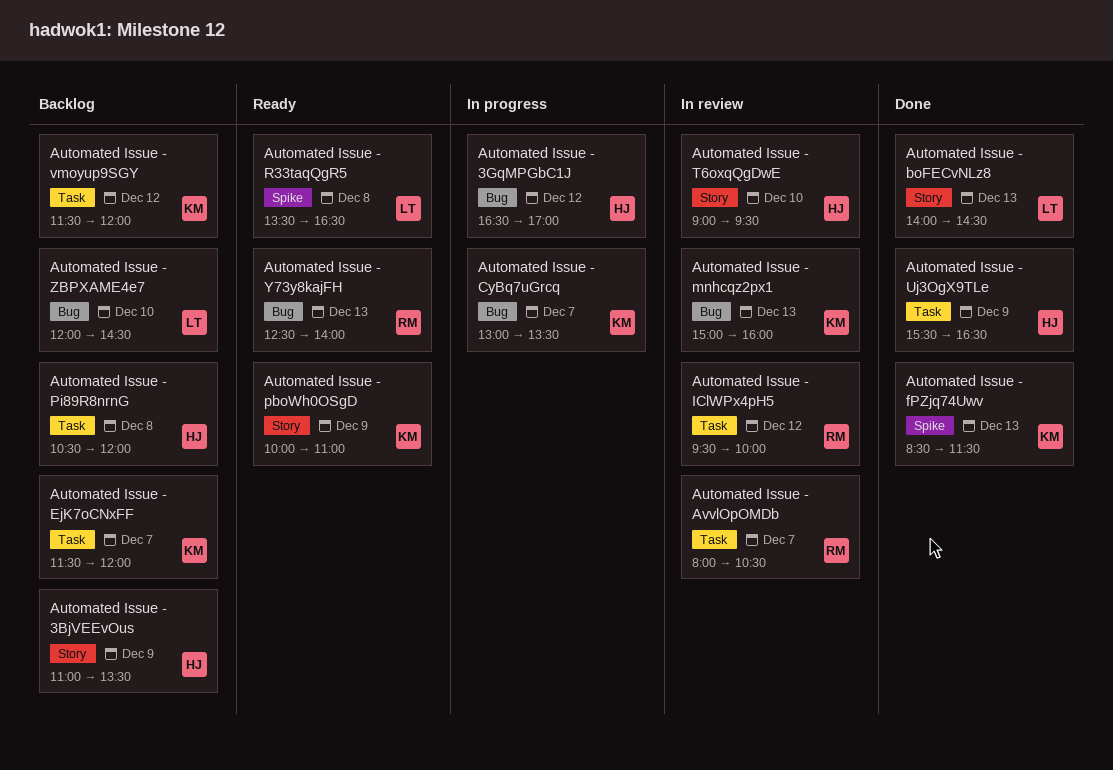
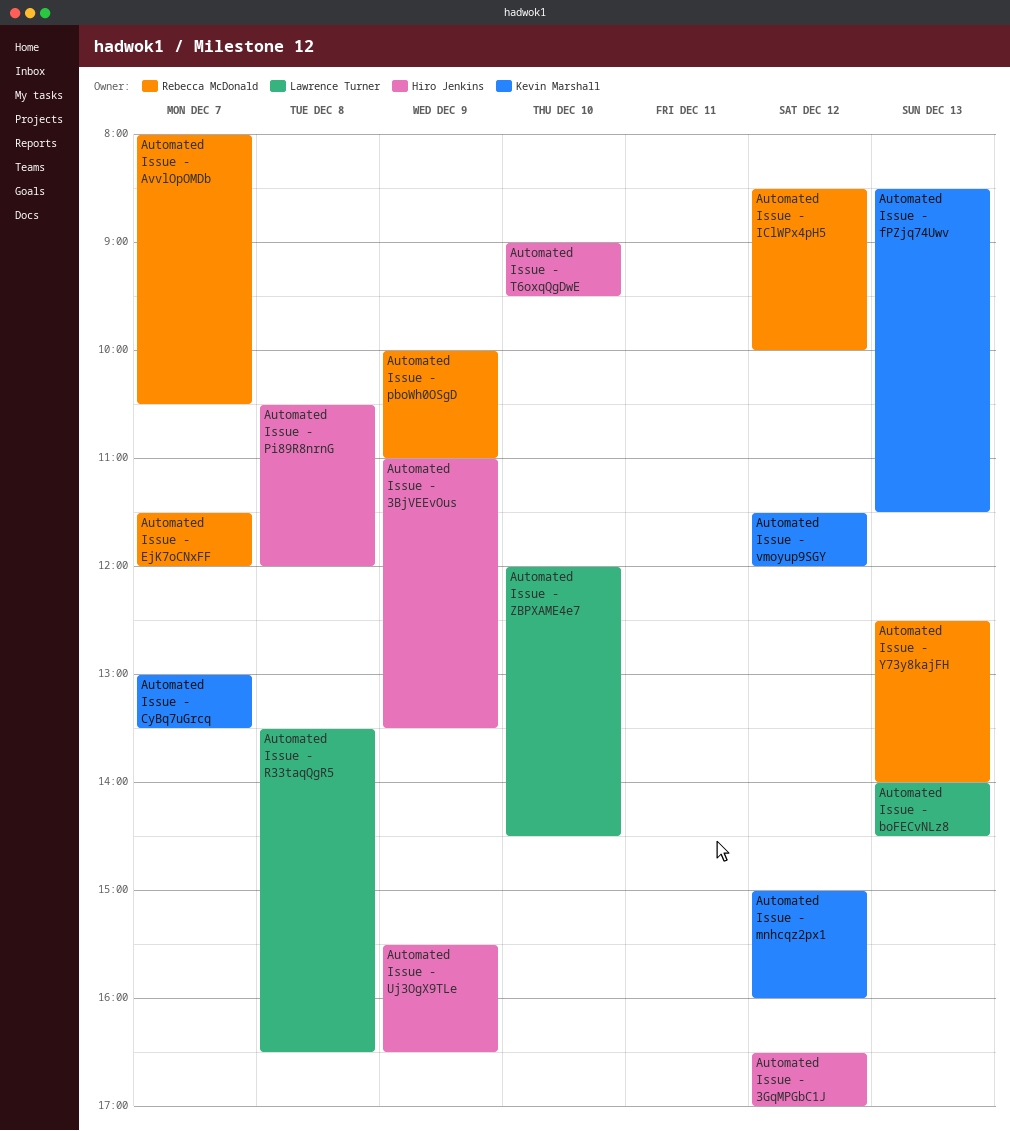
Automated Issue - EjK7oCNxFF, owner: Kevin Marshall -> Rebecca McDonald
Automated Issue - IClWPx4pH5, begins: 09:30 -> 08:30
Automated Issue - mnhcqz2px1, day: Dec 13 -> Dec 12
Automated Issue - pboWh0OSgD, owner: Kevin Marshall -> Rebecca McDonald

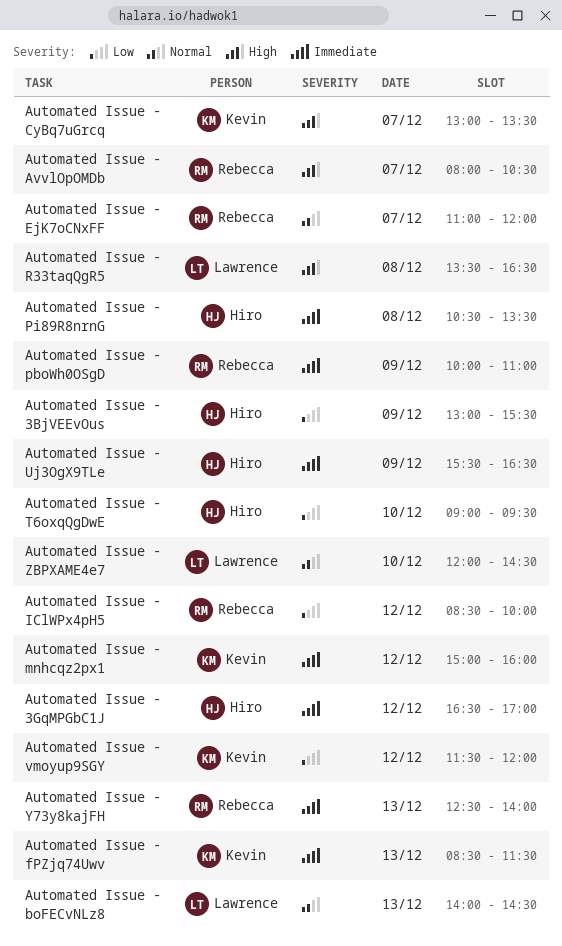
Automated Issue - 3BjVEEvOus, begins: 11:00 -> 13:00
Automated Issue - 3BjVEEvOus, ends: 13:30 -> 15:30
Automated Issue - EjK7oCNxFF, begins: 11:30 -> 11:00
Automated Issue - Pi89R8nrnG, ends: 12:00 -> 13:30

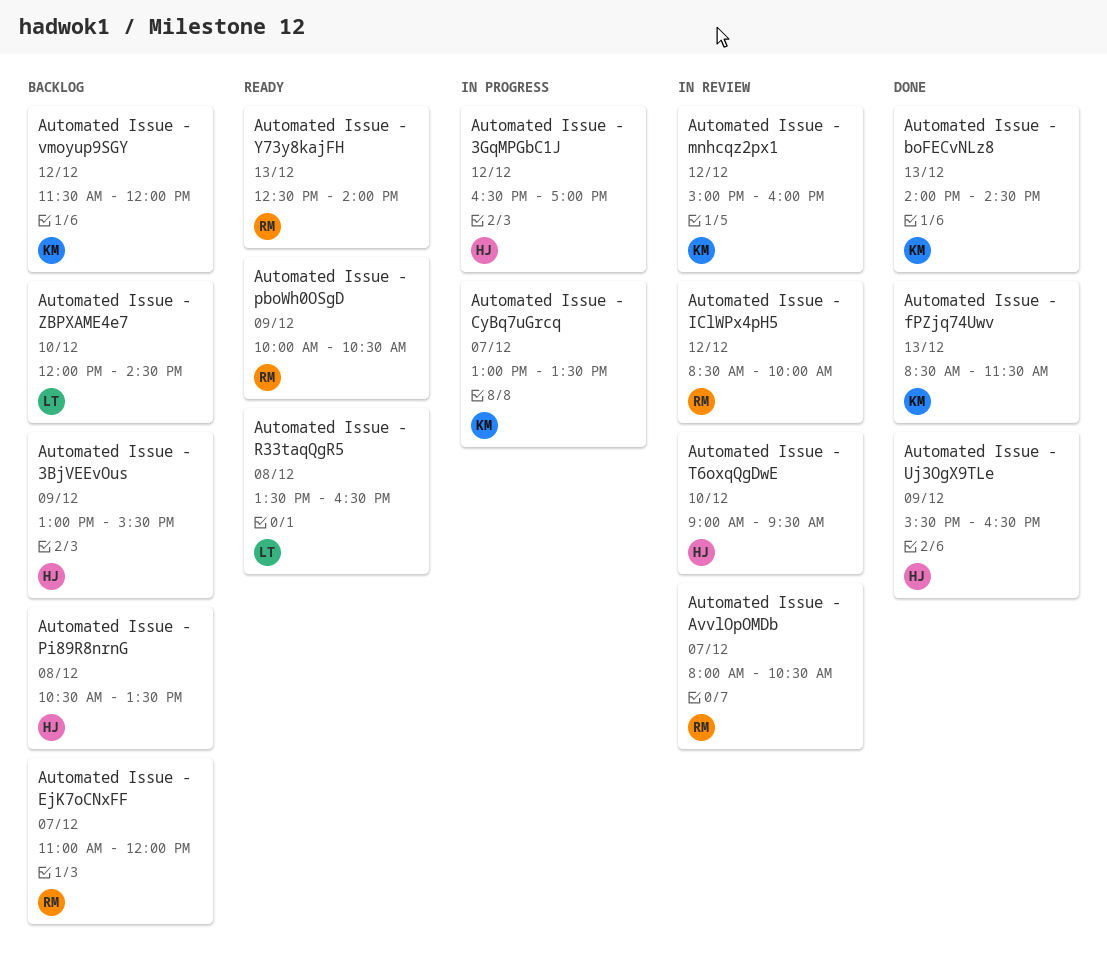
Automated Issue - boFECvNLz8, owner: Lawrence -> Kevin
Automated Issue - pboWh0OSgD, ends: 11:00 -> 10:30

